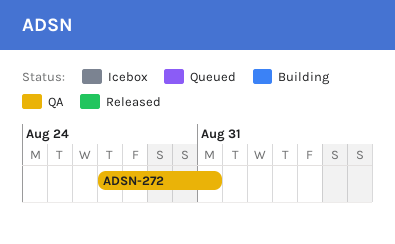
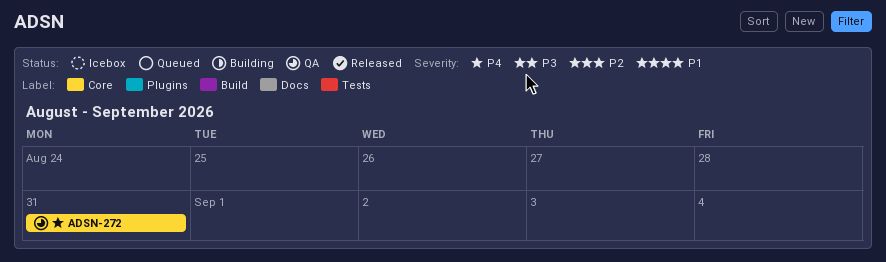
ADSN-272, start: Aug 27 -> Aug 31

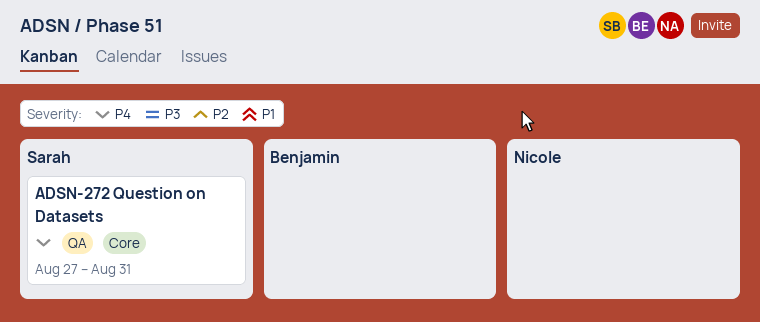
ADSN-272, start: Aug 31 -> Aug 27

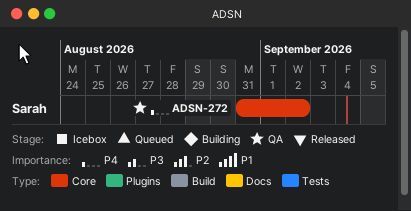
ADSN-272, start: Aug 27 -> Aug 31
ADSN-272, due: Aug 31 -> Sep 2

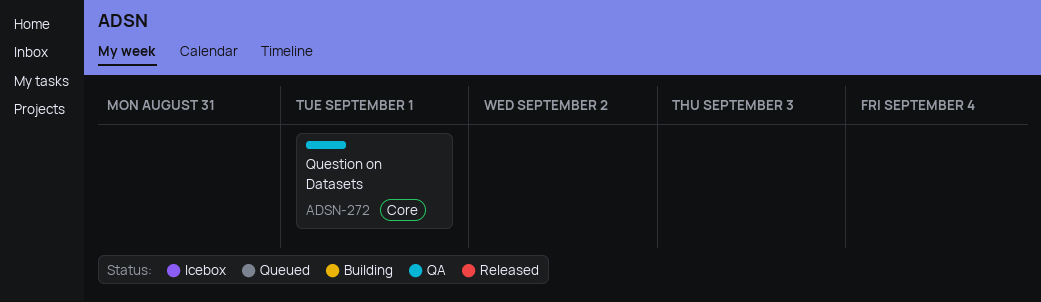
ADSN-272, due: Sep 2 -> Sep 1

